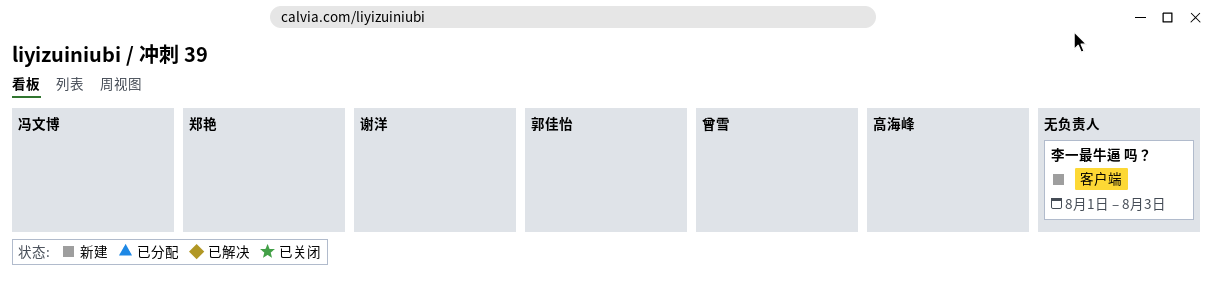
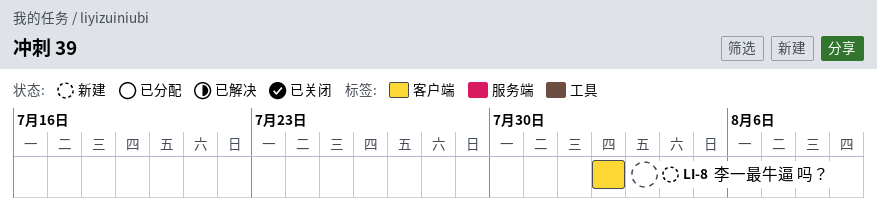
李一最牛逼 吗？, start: Aug 1 -> Aug 2
李一最牛逼 吗？, due: Aug 3 -> Aug 2

